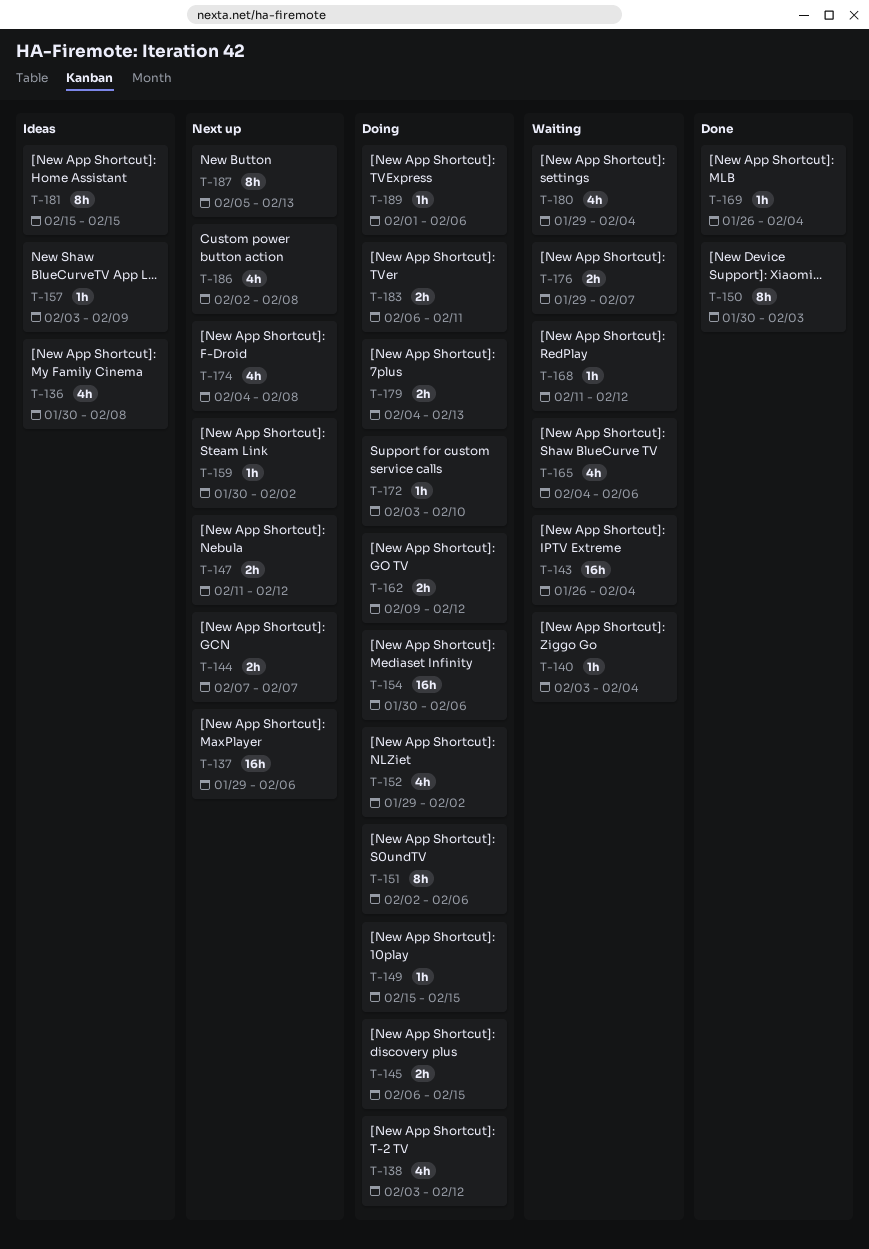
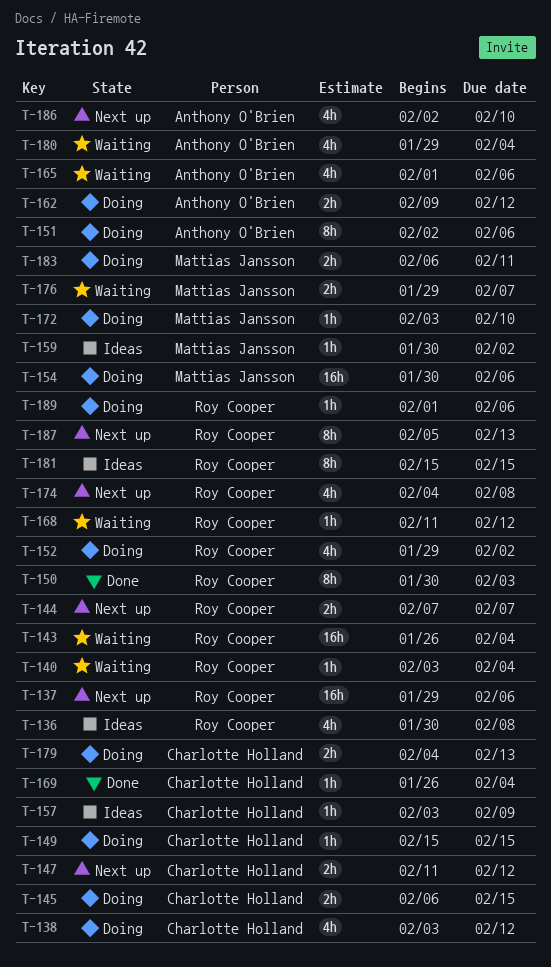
T-159, status: Next up -> Ideas
T-165, start: Feb 4 -> Feb 1
T-186, due: Feb 8 -> Feb 10

